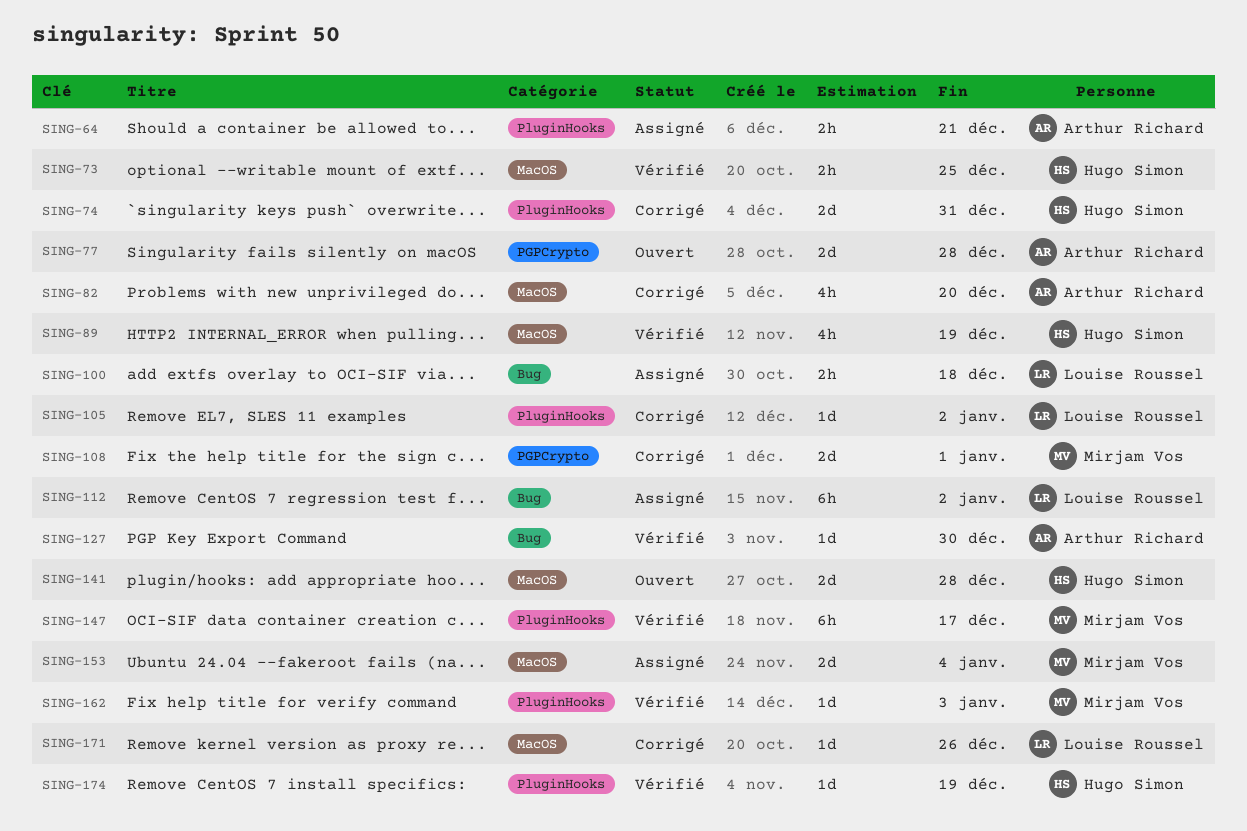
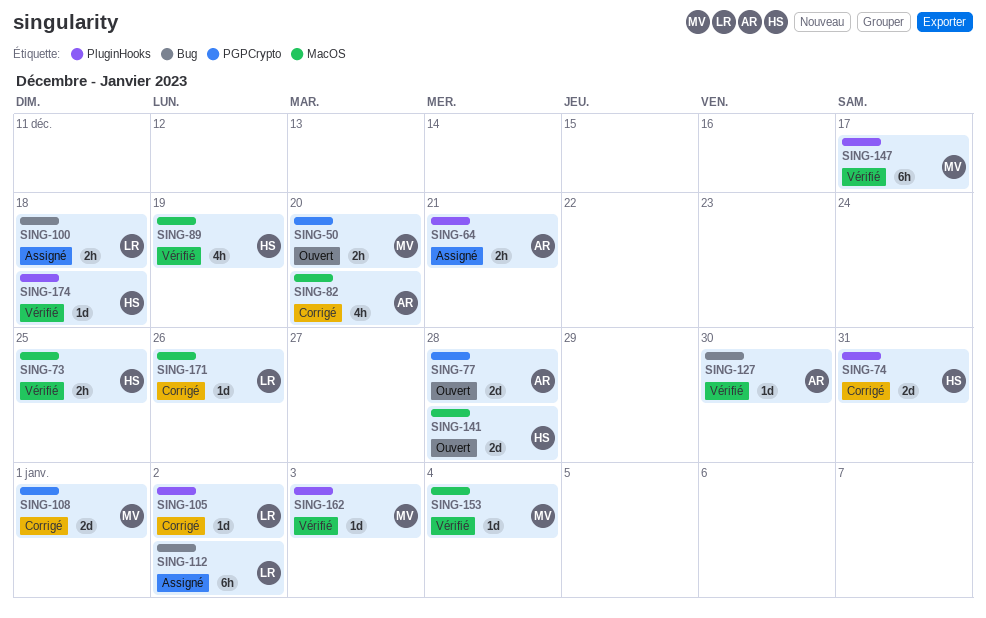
SING-50: none -> present
SING-153, status: Assigné -> Vérifié
SING-153, estimate: 2d -> 1d
SING-174, due: Dec 19 -> Dec 18

